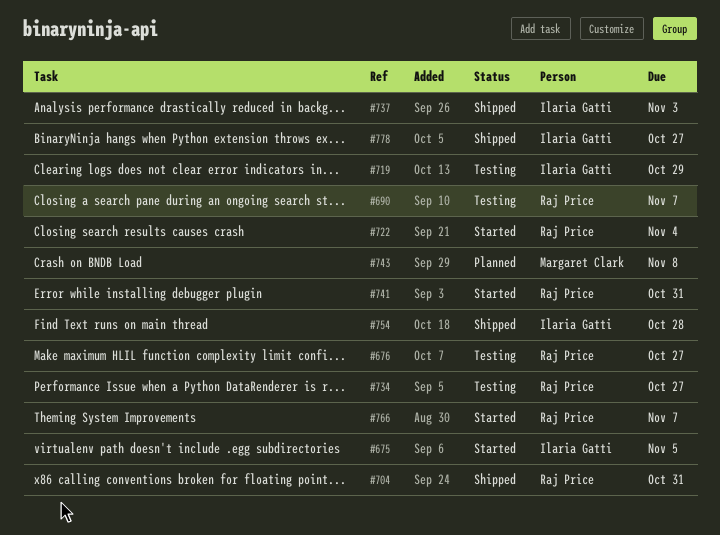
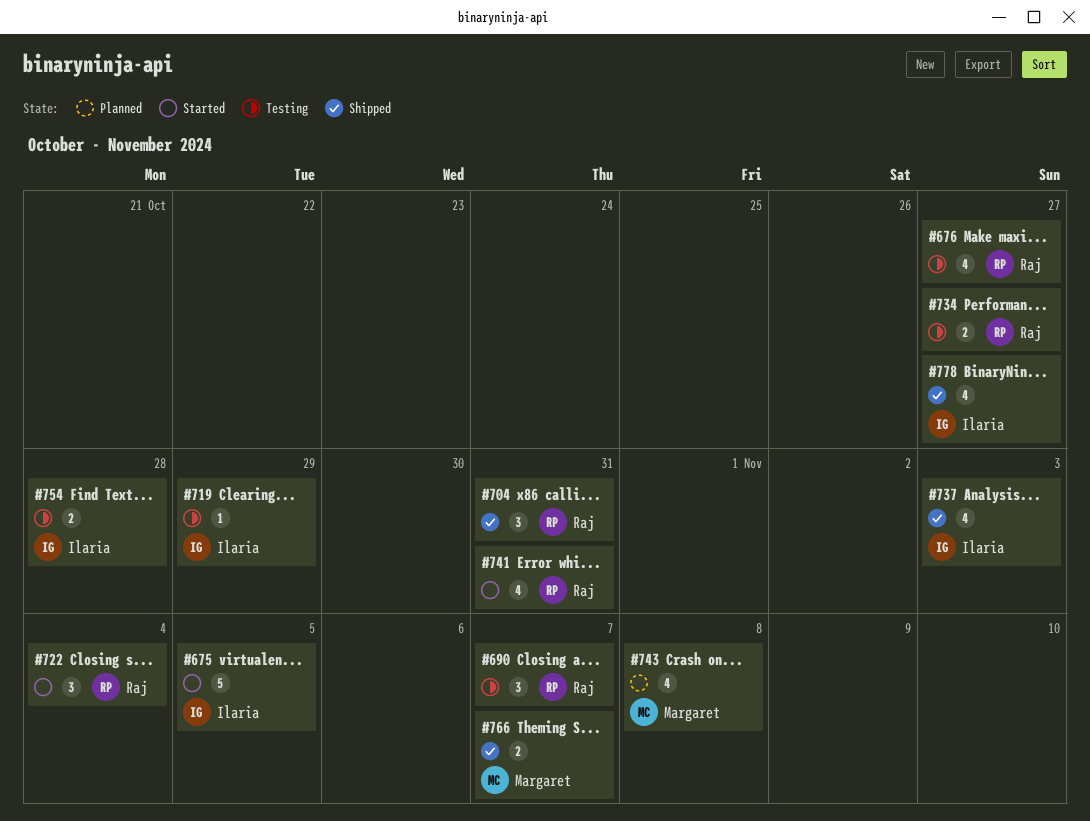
#754, status: Shipped -> Testing
#766, status: Started -> Shipped
#766, owner: Raj Price -> Margaret Clark

